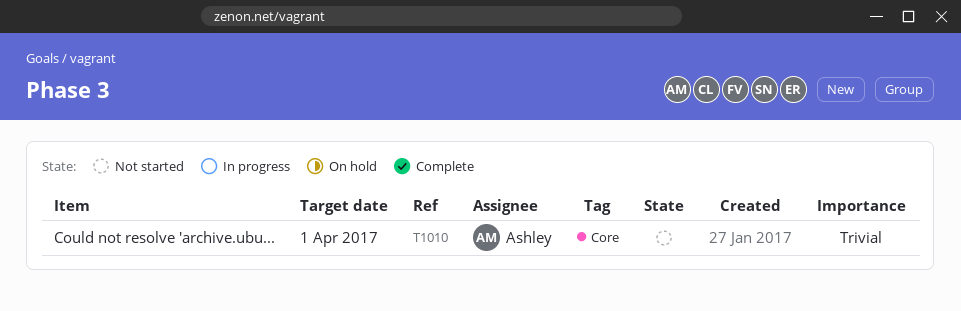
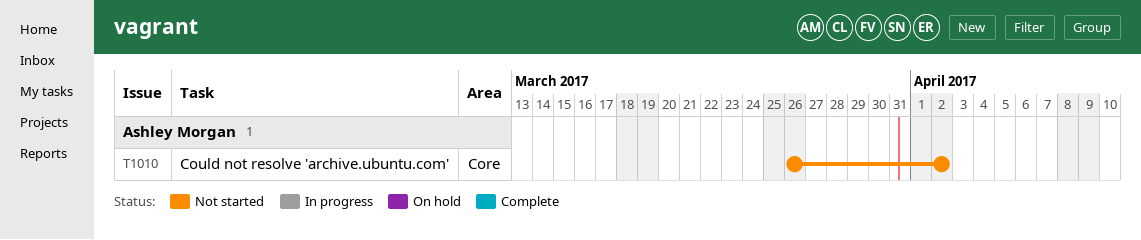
T1010, due: Apr 1 -> Apr 2

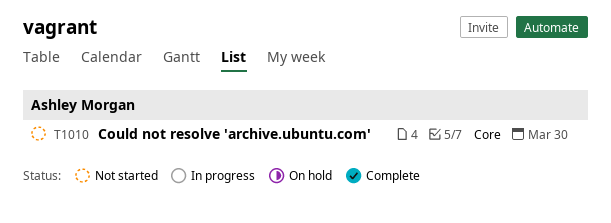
T1010, due: Apr 2 -> Mar 30

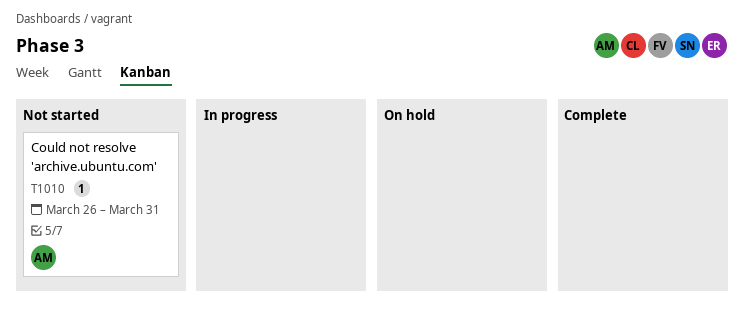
T1010, due: Mar 30 -> Mar 31

